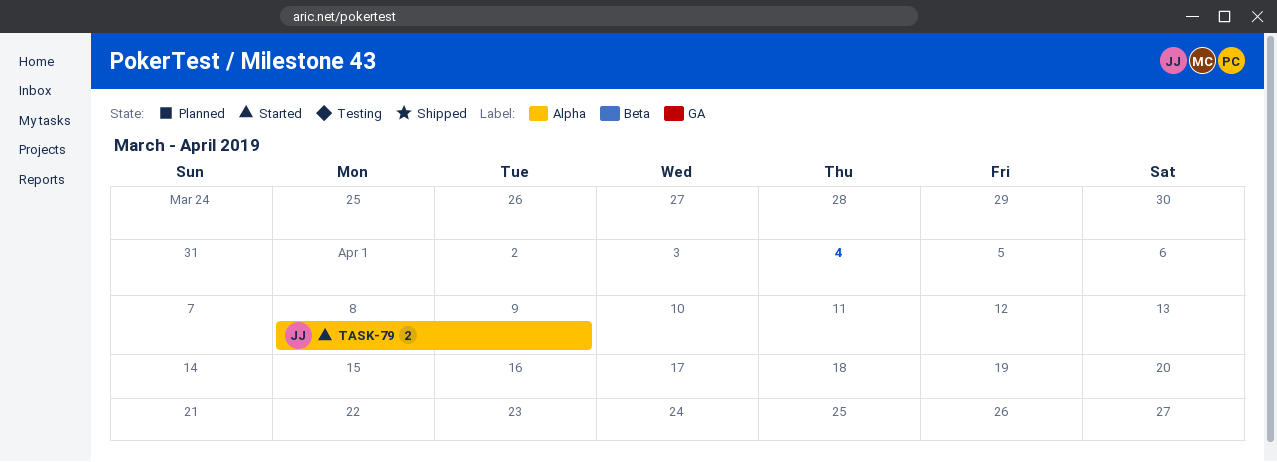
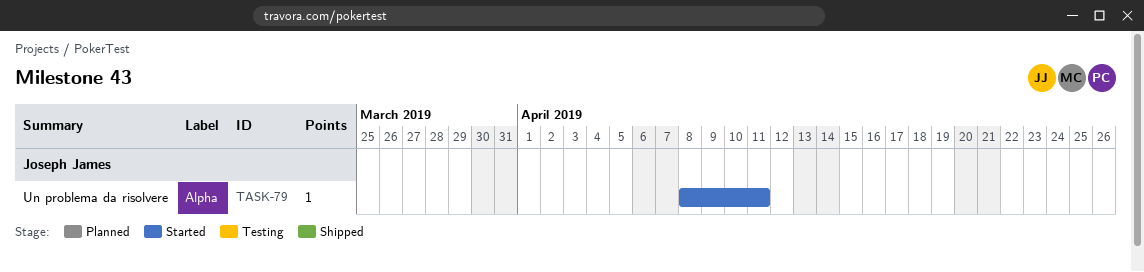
TASK-79, estimate: 2 -> 1
TASK-79, due: Apr 9 -> Apr 11

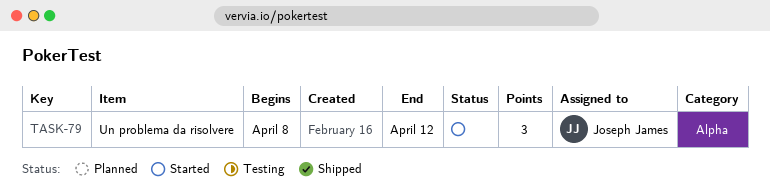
TASK-79, estimate: 1 -> 3
TASK-79, due: Apr 11 -> Apr 12

